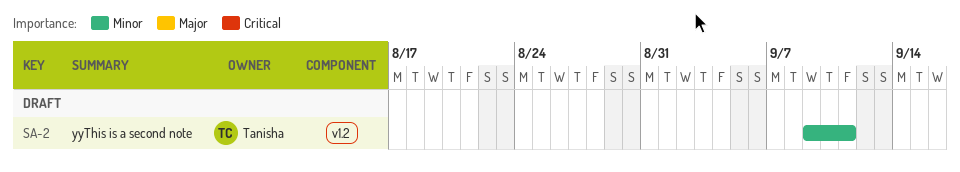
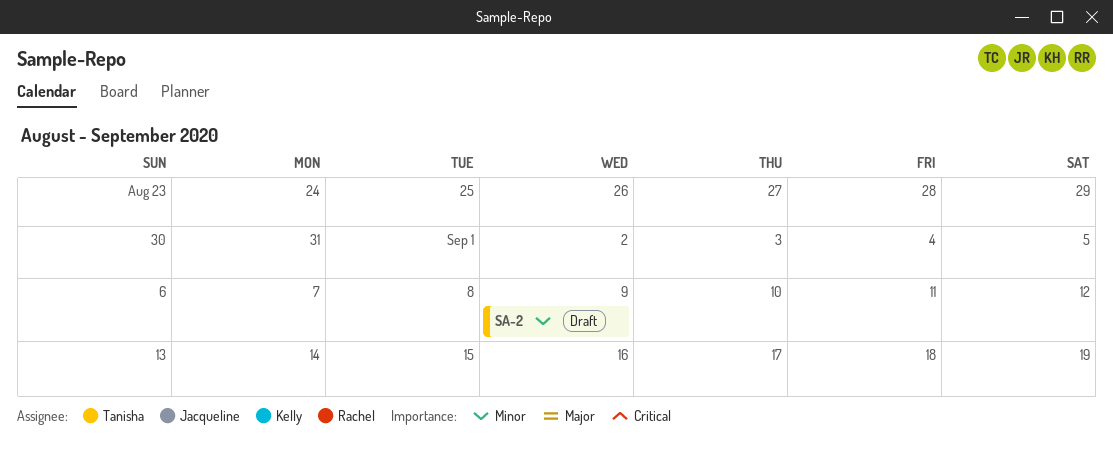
SA-2, due: Sep 11 -> Sep 9

